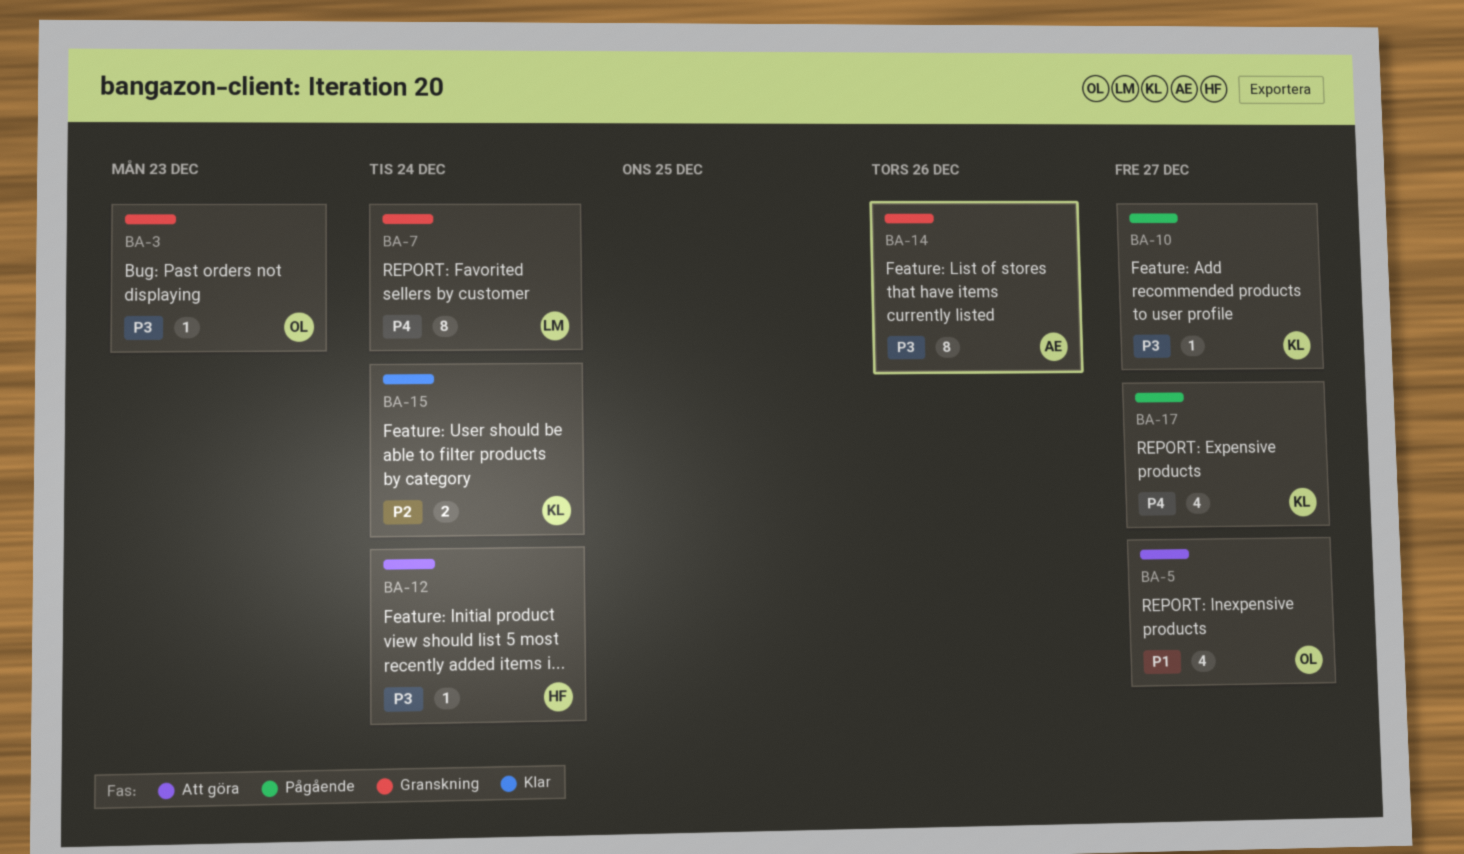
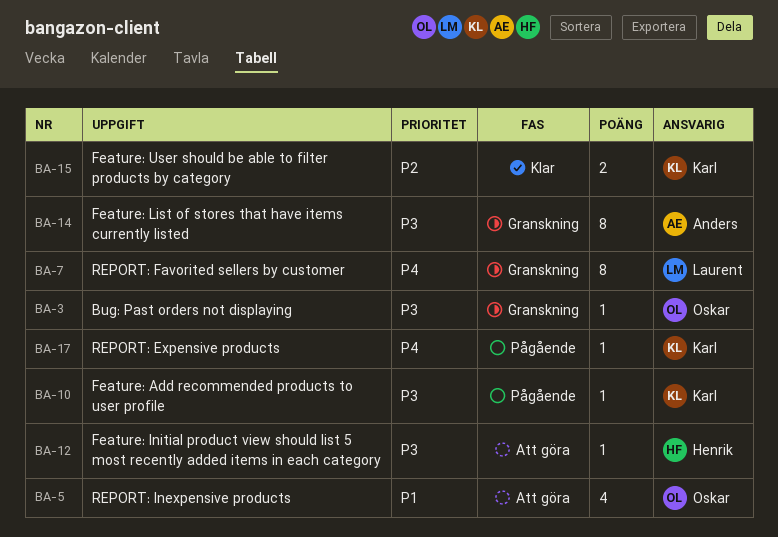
BA-17, estimate: 4 -> 1

